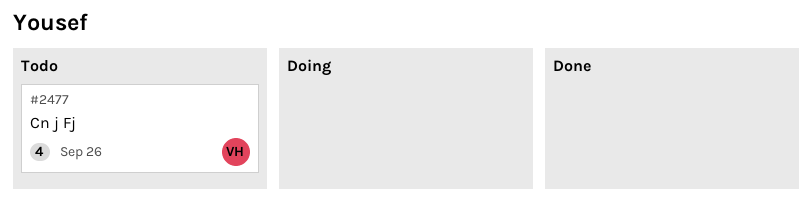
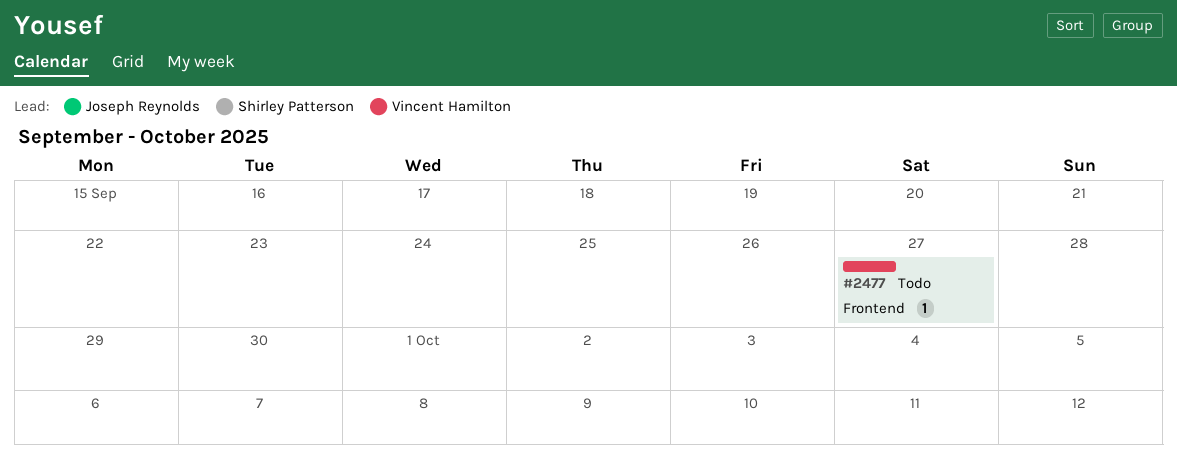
#2477, estimate: 4 -> 1
#2477, due: Sep 26 -> Sep 27

